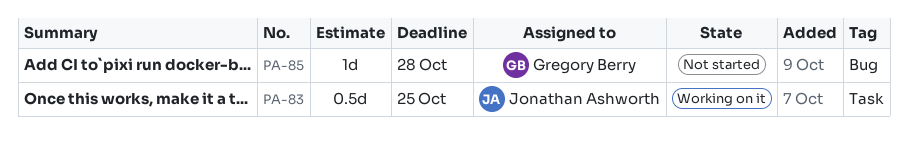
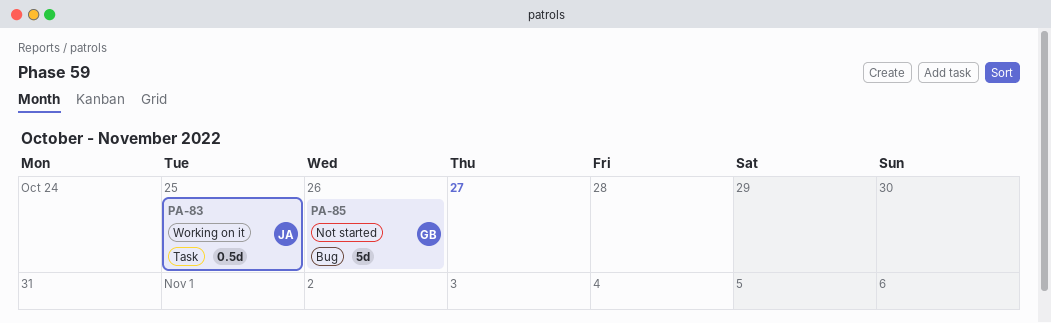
PA-85, estimate: 1d -> 5d
PA-85, due: Oct 28 -> Oct 26

